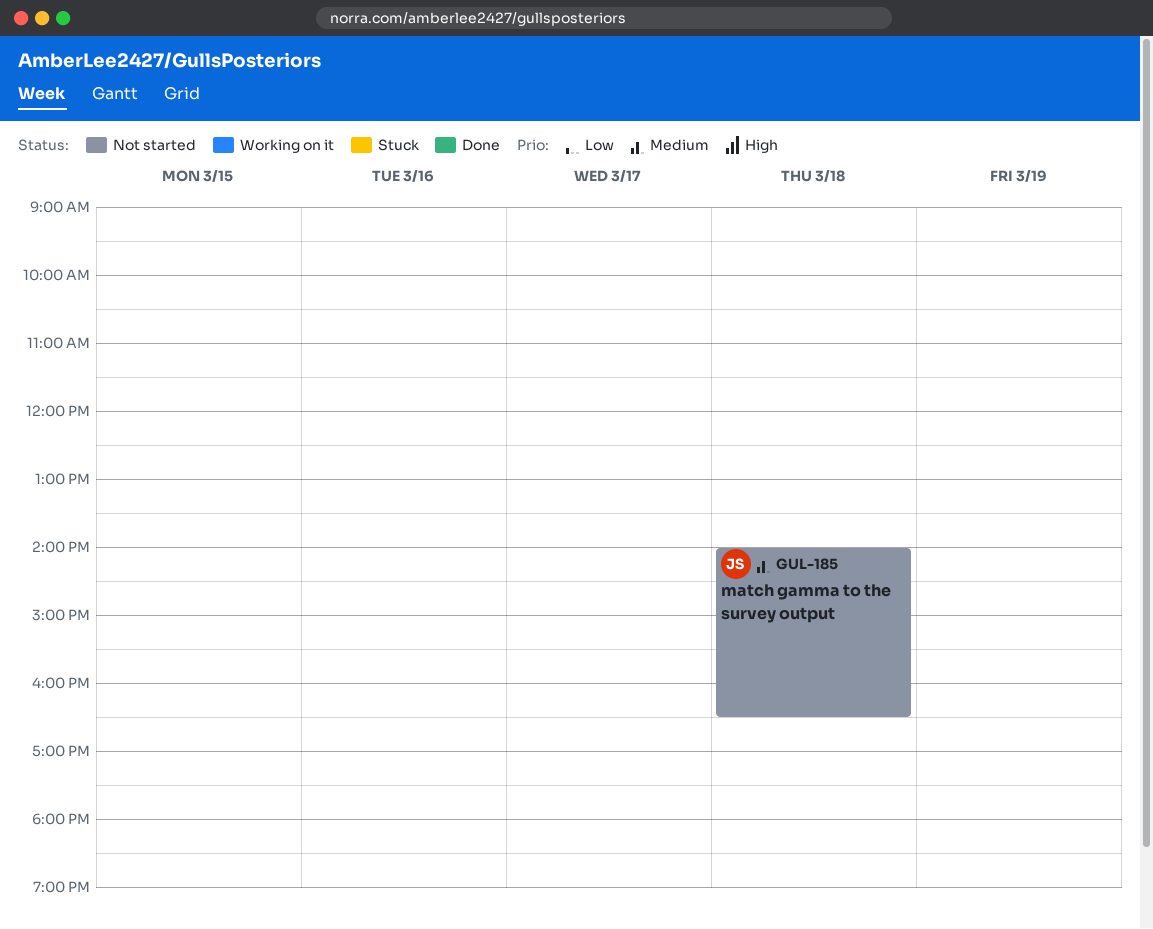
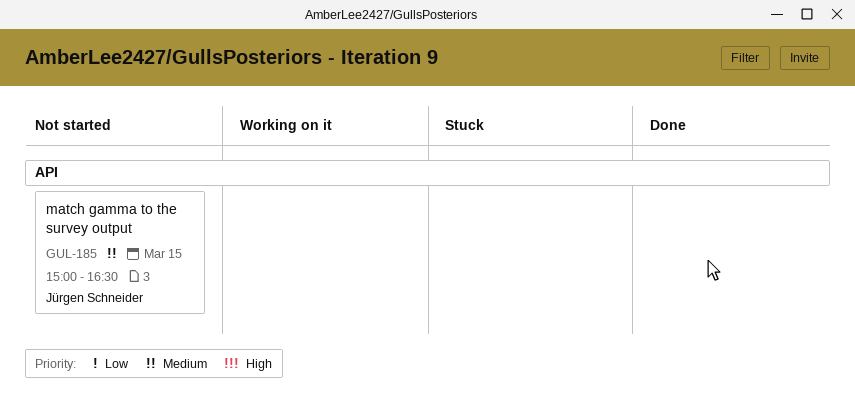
GUL-185, day: Mar 18 -> Mar 15
GUL-185, begins: 14:00 -> 15:00

